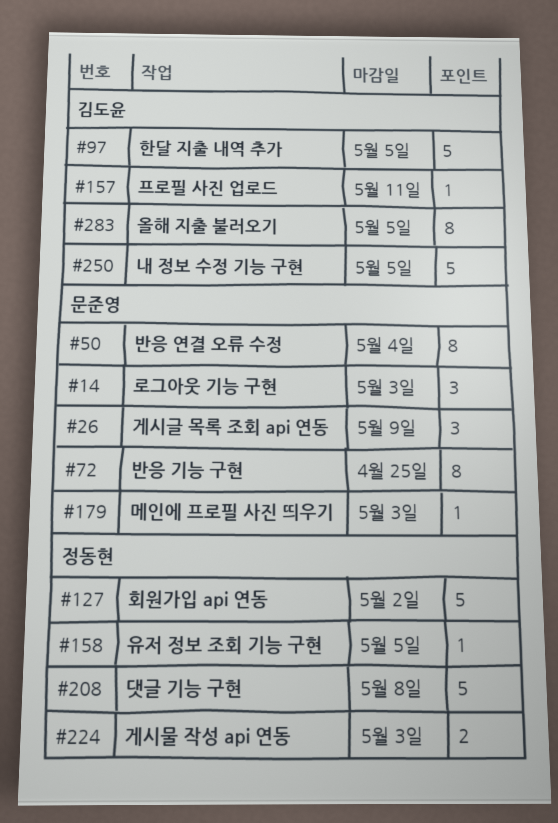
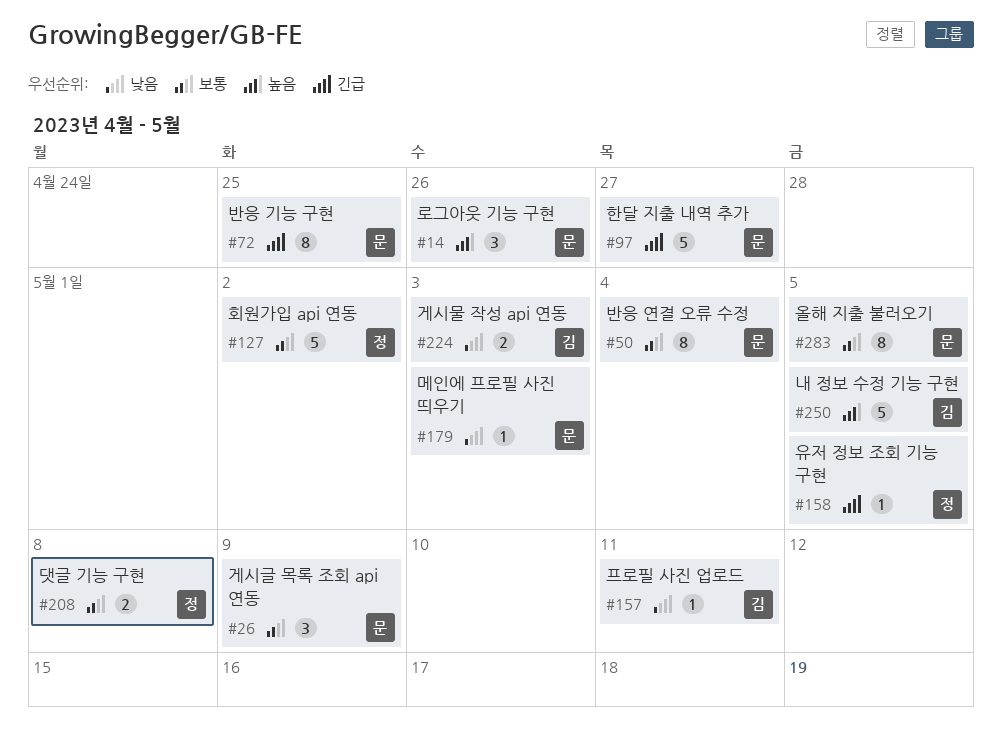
#14, due: May 3 -> Apr 26
#97, owner: 김도윤 -> 문준영
#97, due: May 5 -> Apr 27
#208, estimate: 5 -> 2
#224, owner: 정동현 -> 김도윤
#283, owner: 김도윤 -> 문준영

